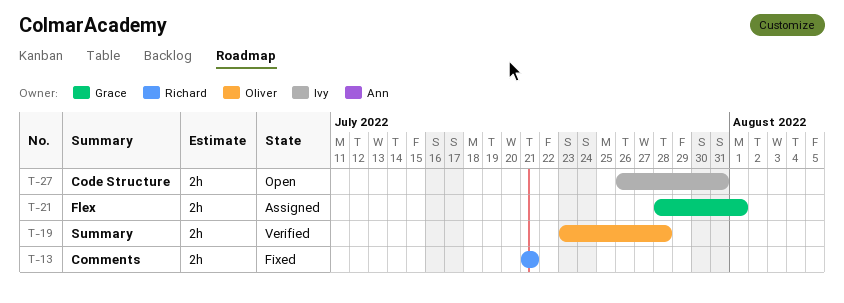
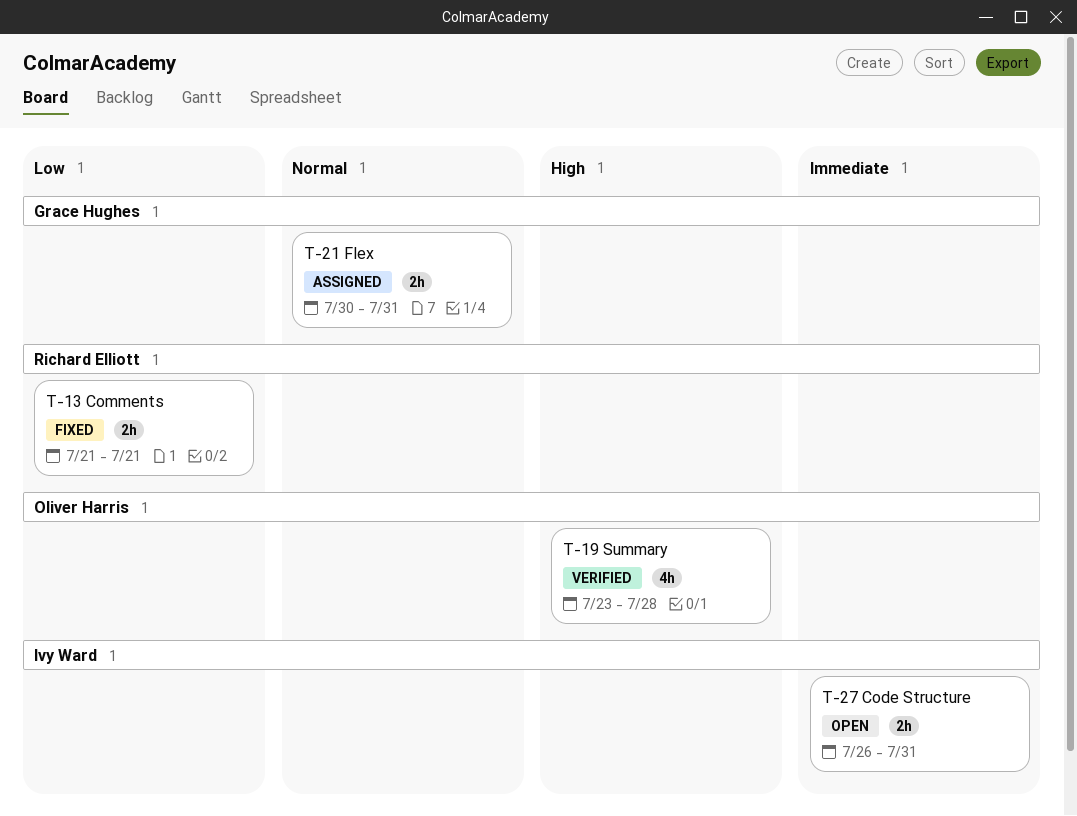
T-19, estimate: 2h -> 4h
T-21, start: Jul 28 -> Jul 30
T-21, due: Aug 1 -> Jul 31

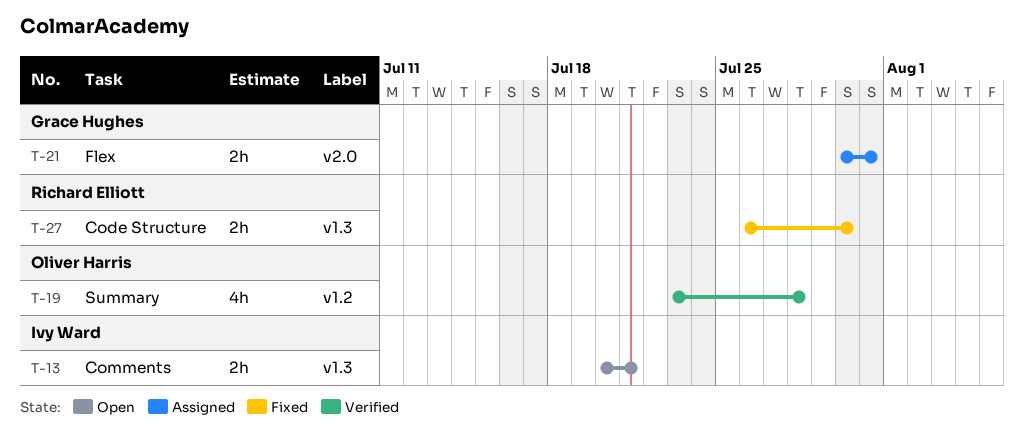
T-13, status: Fixed -> Open
T-13, owner: Richard Elliott -> Ivy Ward
T-13, start: Jul 21 -> Jul 20
T-27, status: Open -> Fixed
T-27, owner: Ivy Ward -> Richard Elliott
T-27, due: Jul 31 -> Jul 30

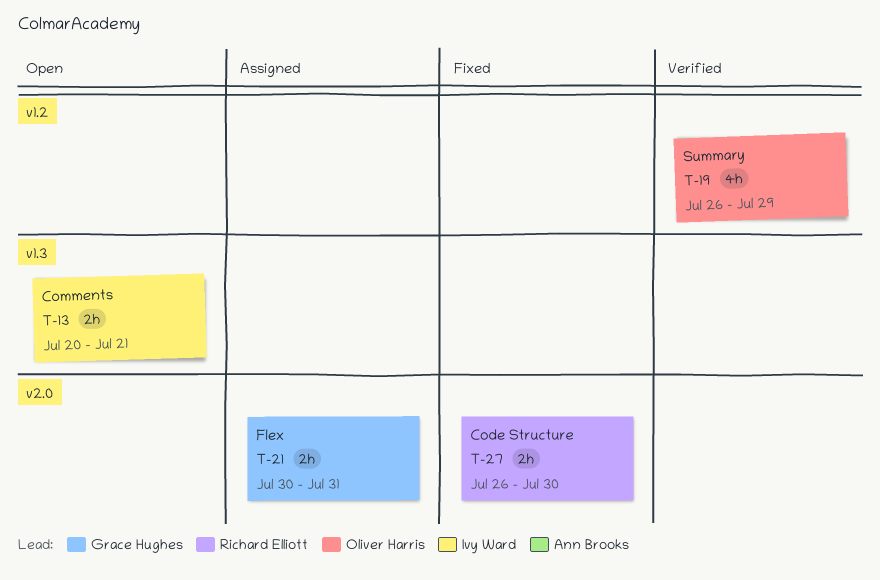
T-19, start: Jul 23 -> Jul 26
T-19, due: Jul 28 -> Jul 29
T-27, label: v1.3 -> v2.0

